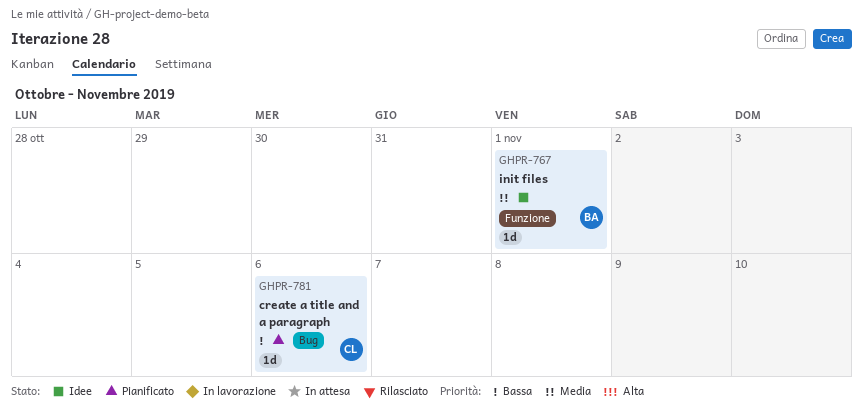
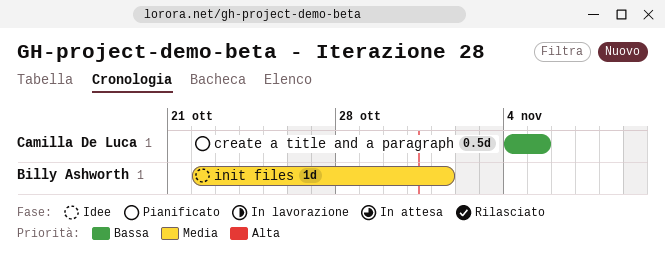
create a title and a paragraph, estimate: 1d -> 0.5d
create a title and a paragraph, due: Nov 6 -> Nov 5

